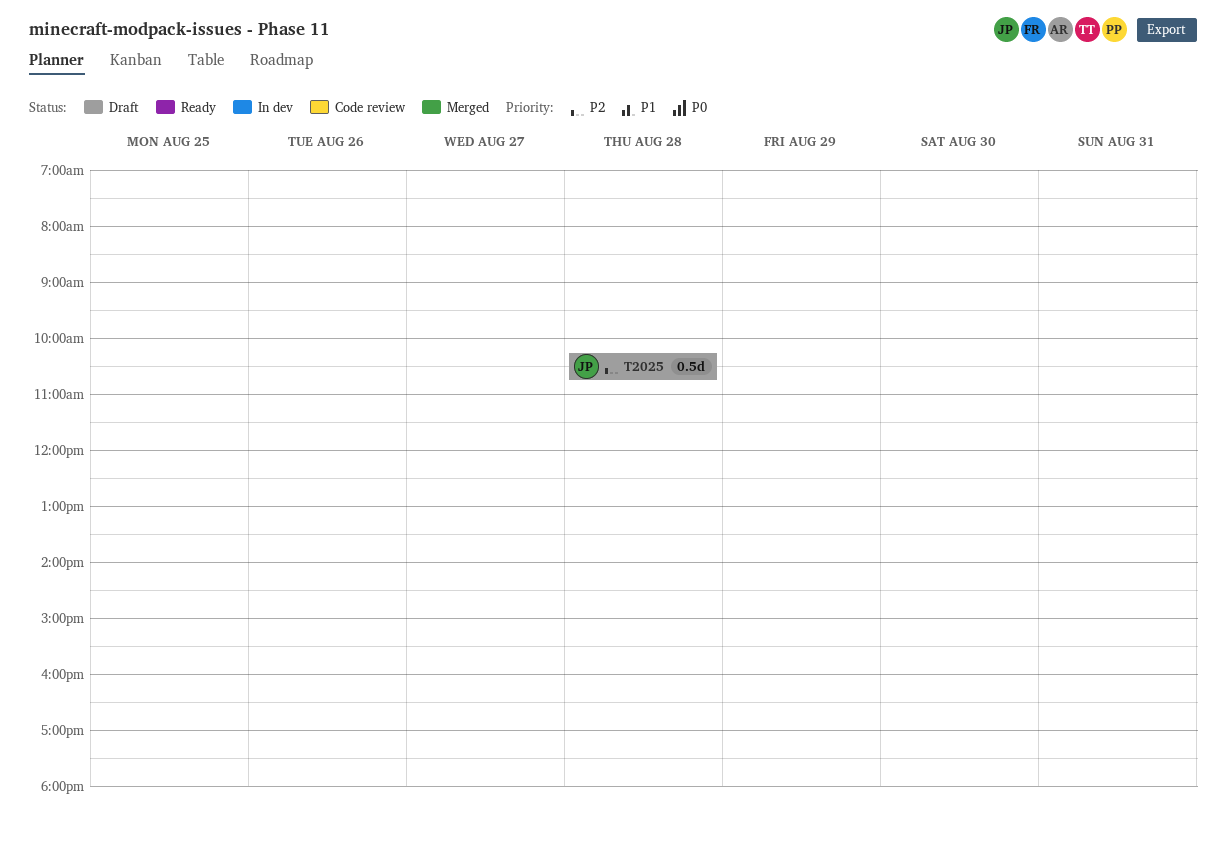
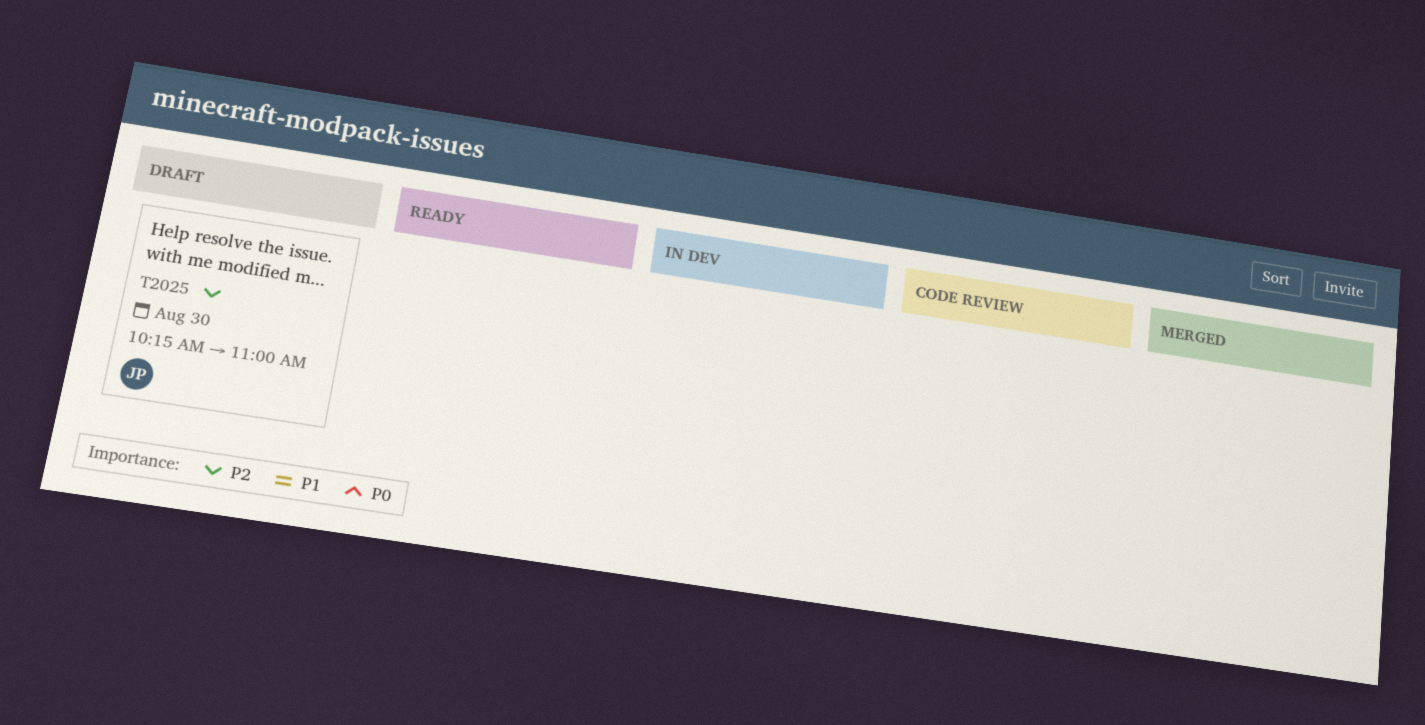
T2025, day: Aug 28 -> Aug 30
T2025, ends: 10:45 -> 11:00

